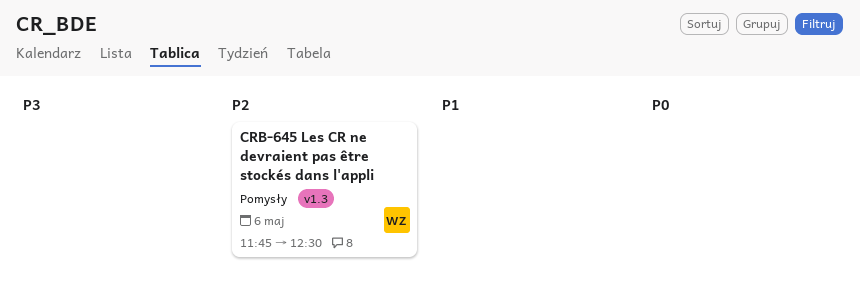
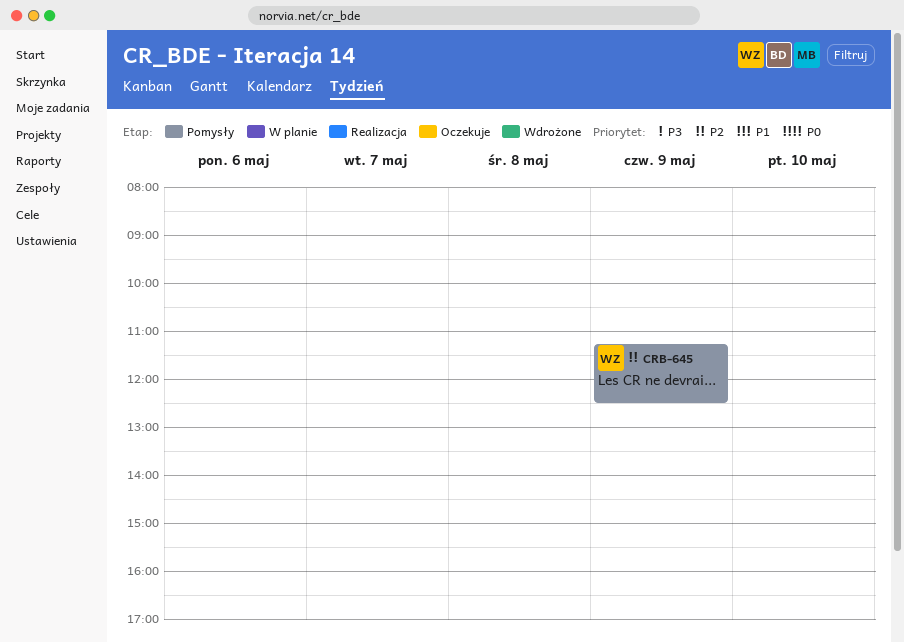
CRB-645, day: May 6 -> May 9
CRB-645, begins: 11:45 -> 11:15

